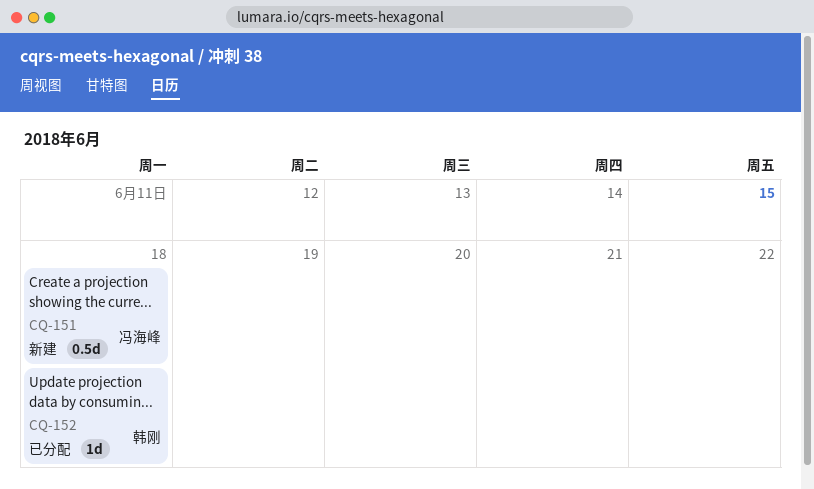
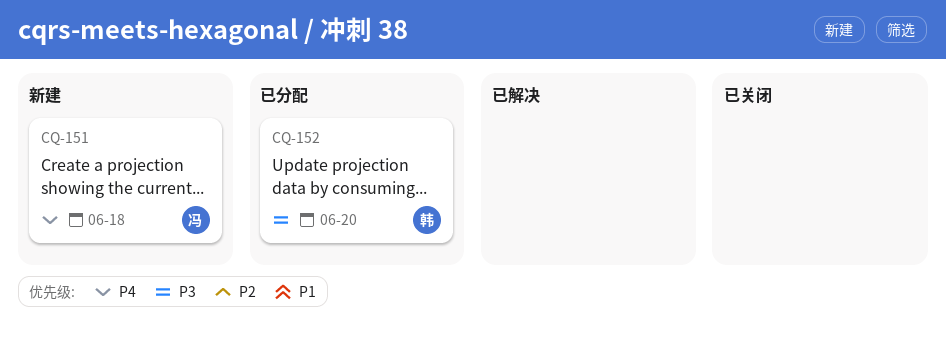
CQ-152, due: Jun 18 -> Jun 20

